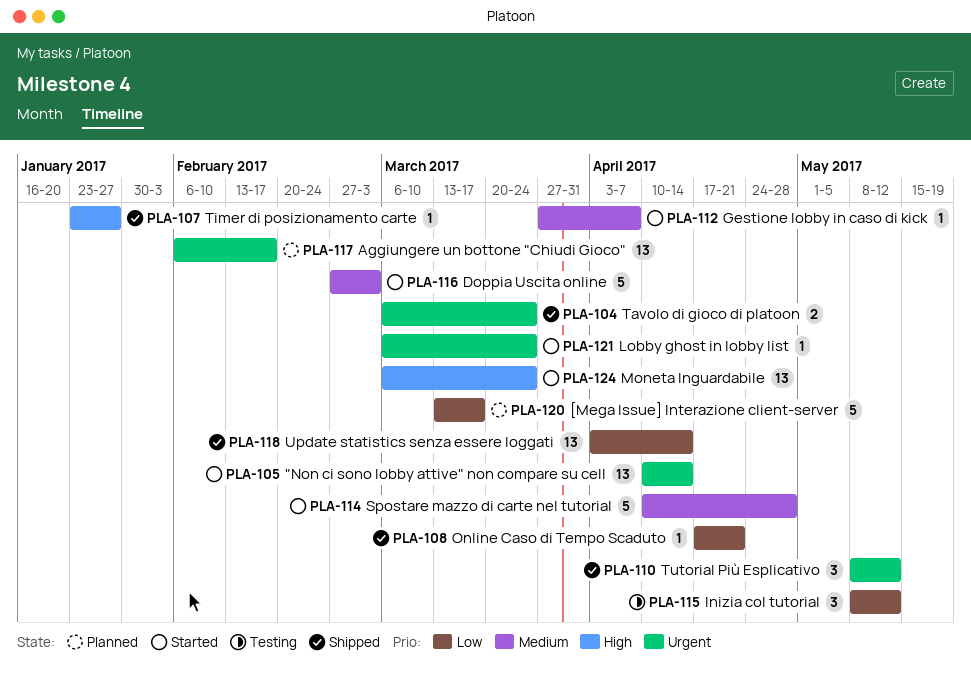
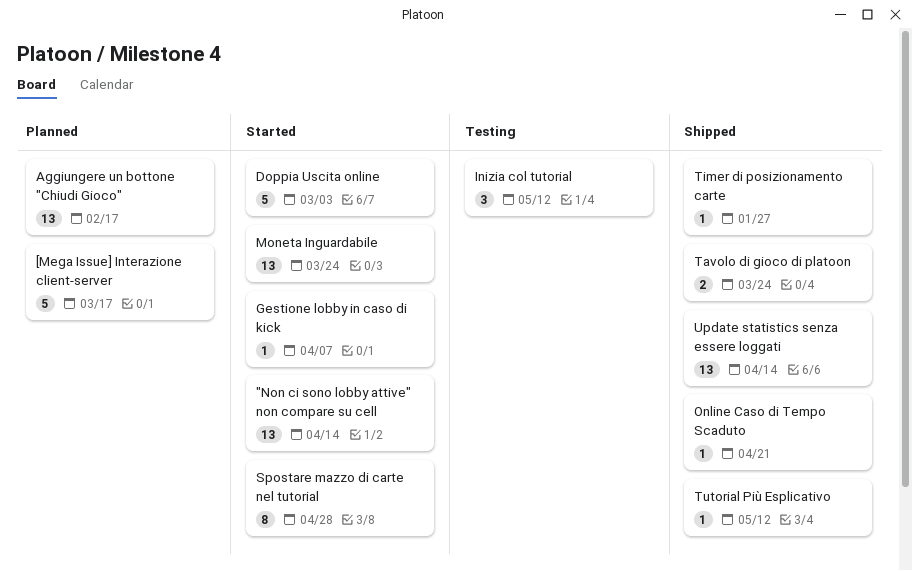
Lobby ghost in lobby list: present -> none
Spostare mazzo di carte nel tutorial, estimate: 5 -> 8
Tutorial Più Esplicativo, estimate: 3 -> 1

